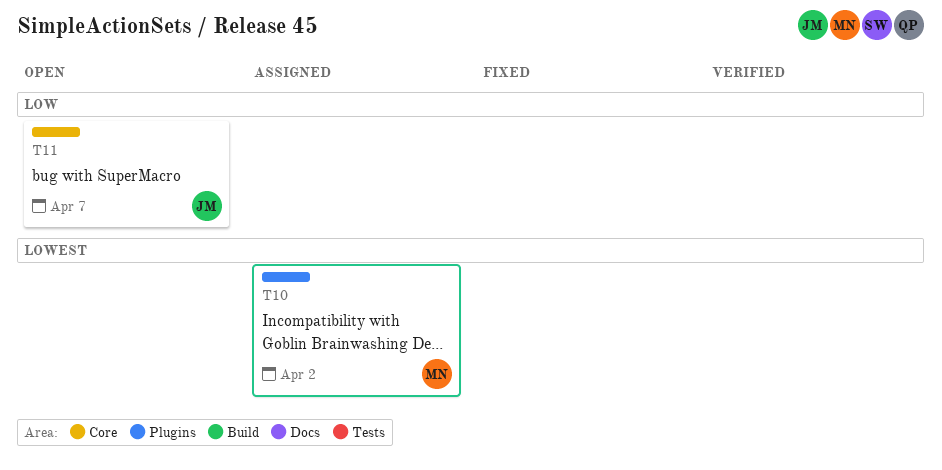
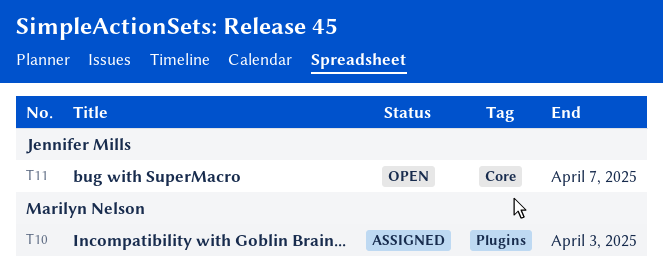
T10, due: Apr 2 -> Apr 3

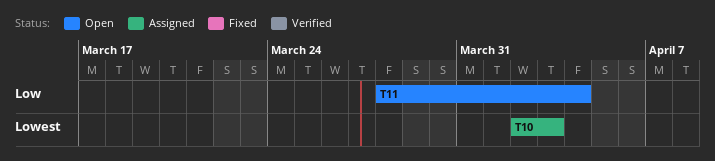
T11, due: Apr 7 -> Apr 4

